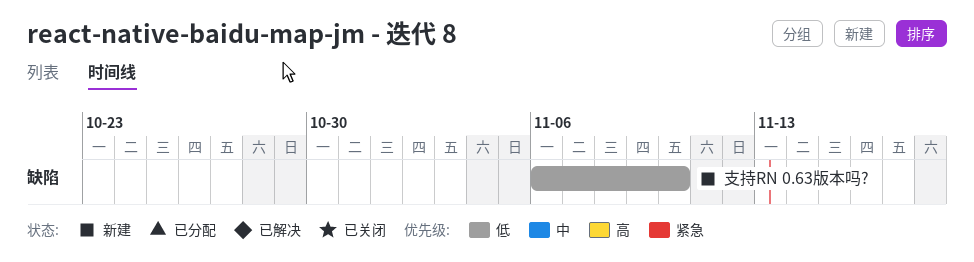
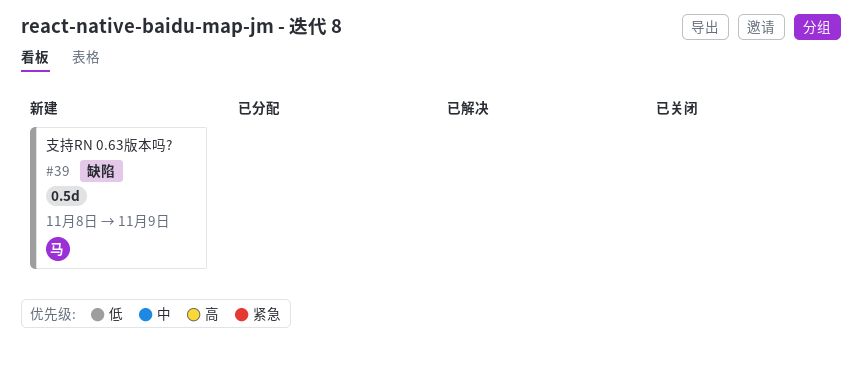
支持RN 0.63版本吗?, start: Nov 6 -> Nov 8
支持RN 0.63版本吗?, due: Nov 10 -> Nov 9

